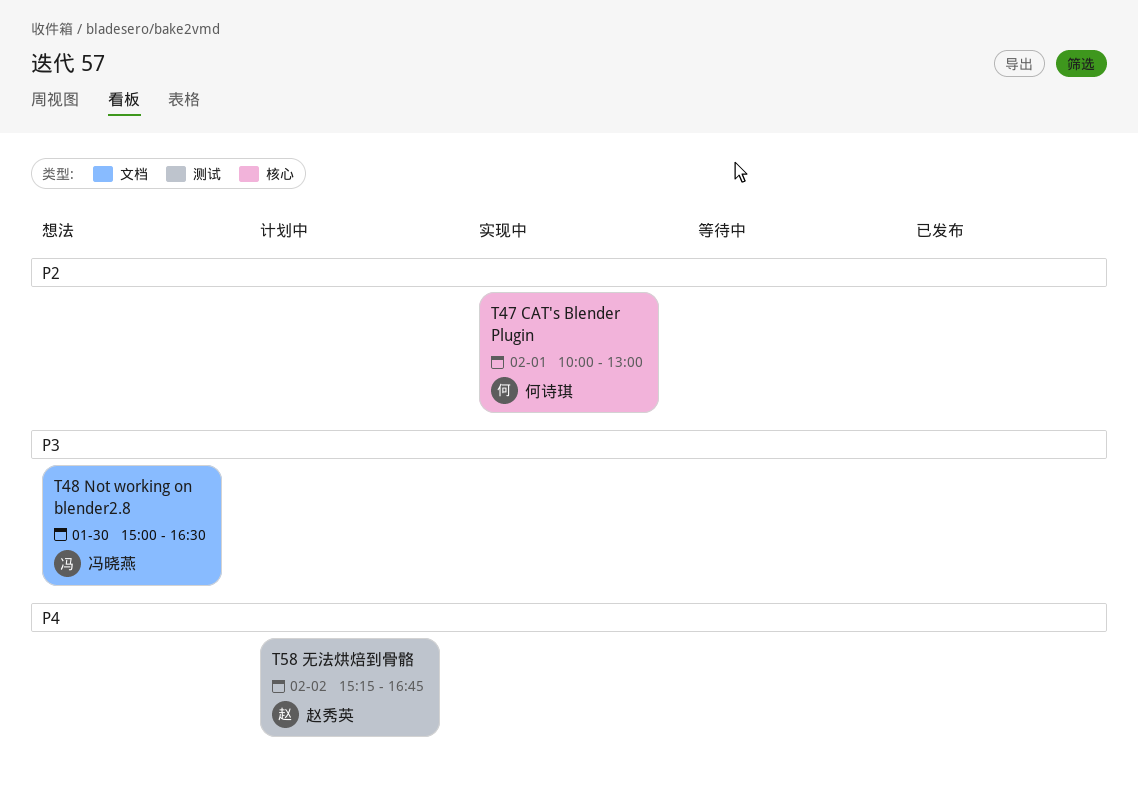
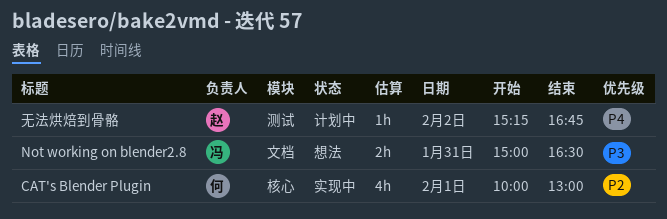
Not working on blender2.8, day: Jan 30 -> Jan 31

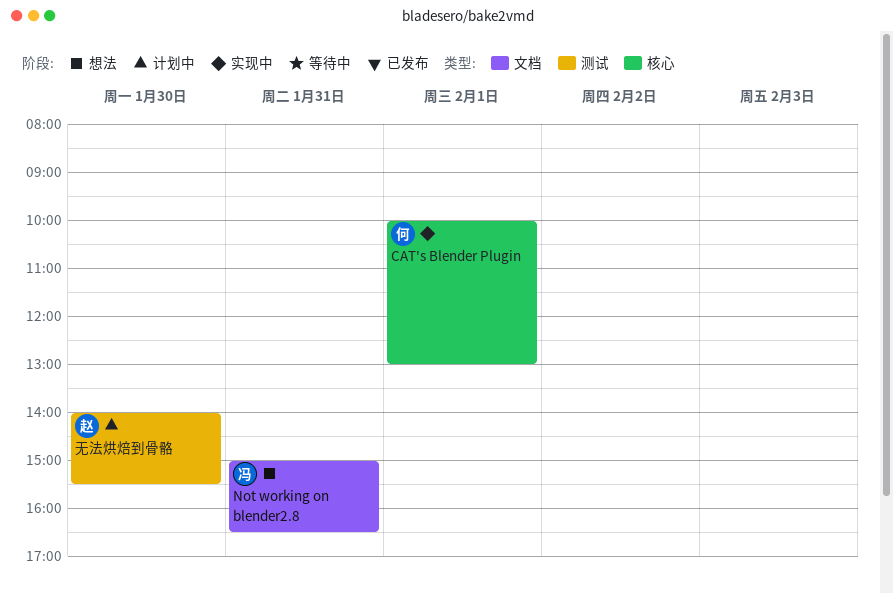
无法烘焙到骨骼, day: Feb 2 -> Jan 30
无法烘焙到骨骼, begins: 15:15 -> 14:00
无法烘焙到骨骼, ends: 16:45 -> 15:30

